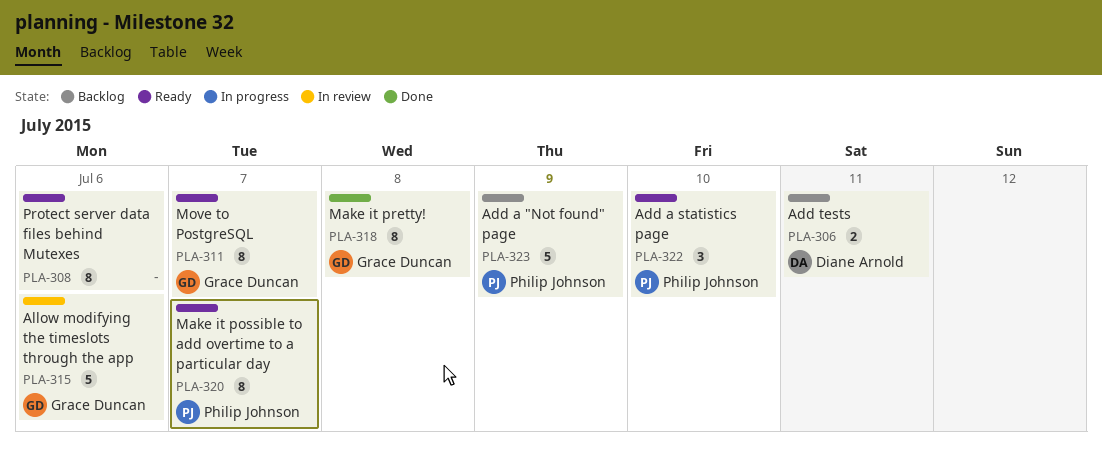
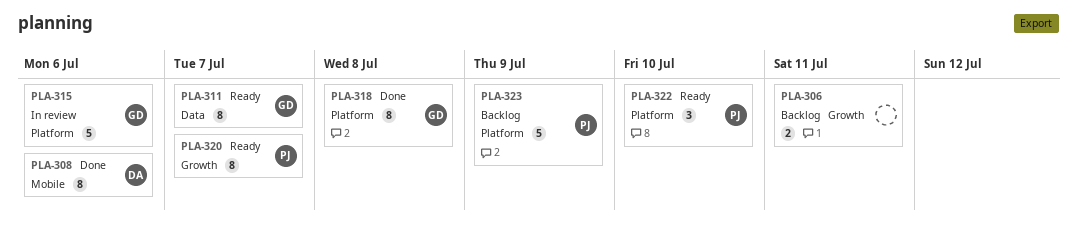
PLA-306, owner: Diane Arnold -> none
PLA-308, status: Ready -> Done
PLA-308, owner: none -> Diane Arnold

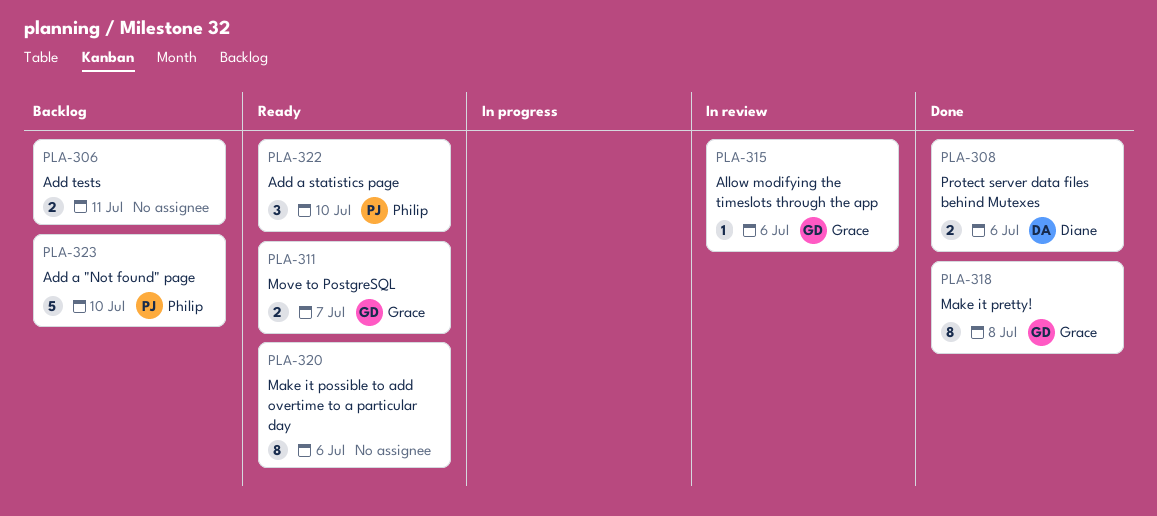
PLA-308, estimate: 8 -> 2
PLA-311, estimate: 8 -> 2
PLA-315, estimate: 5 -> 1
PLA-320, owner: Philip -> none
PLA-320, due: Jul 7 -> Jul 6
PLA-323, due: Jul 9 -> Jul 10

